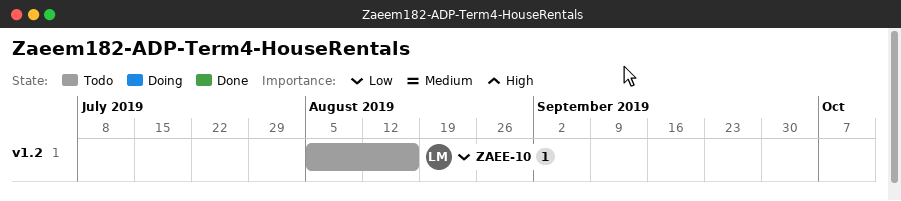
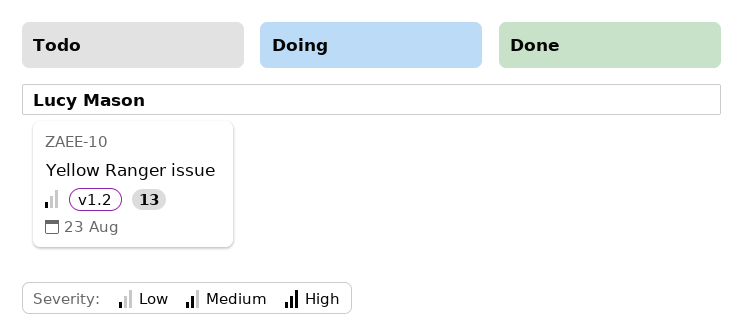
ZAEE-10, estimate: 1 -> 13
ZAEE-10, due: Aug 16 -> Aug 23

